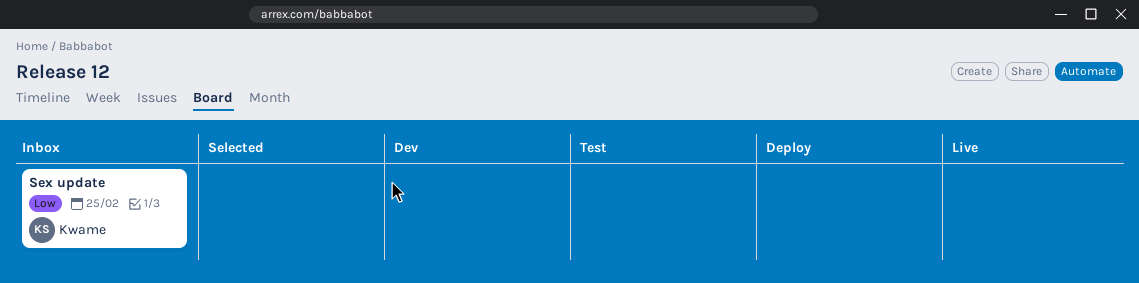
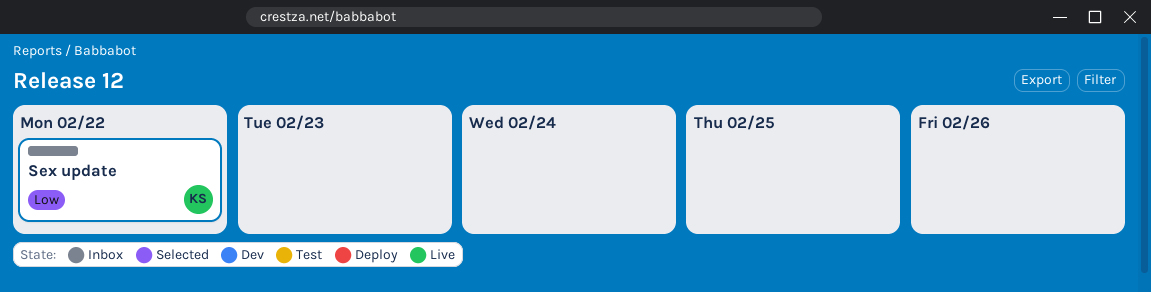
Sex update, due: Feb 25 -> Feb 22

